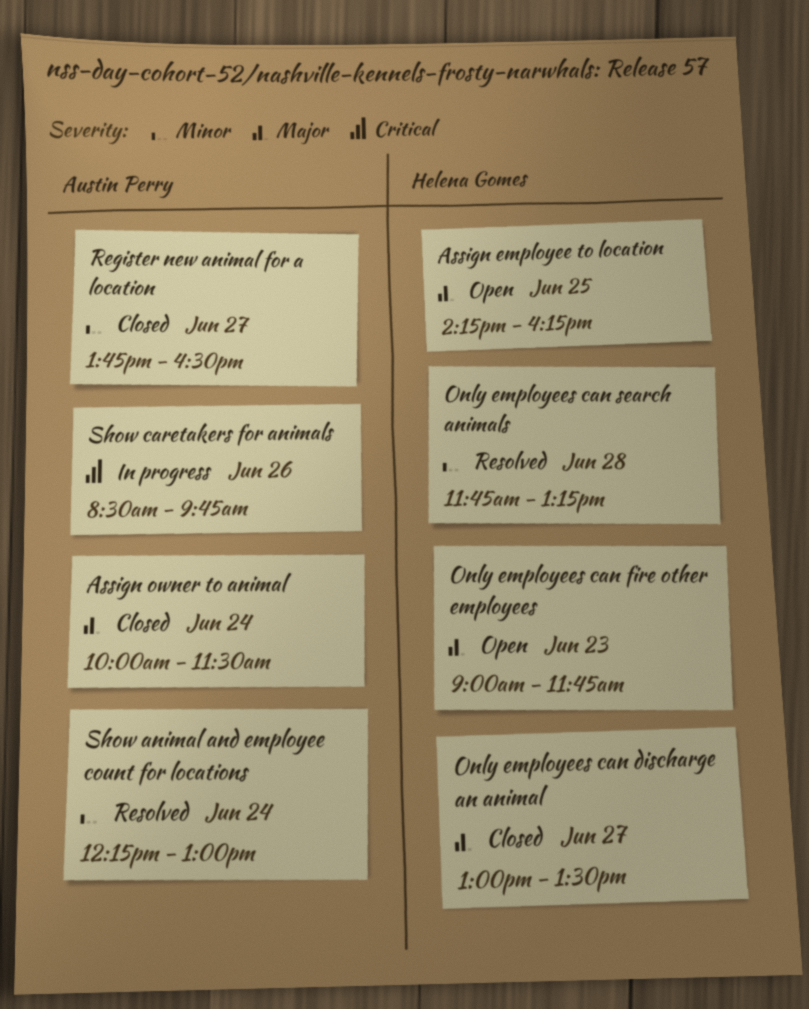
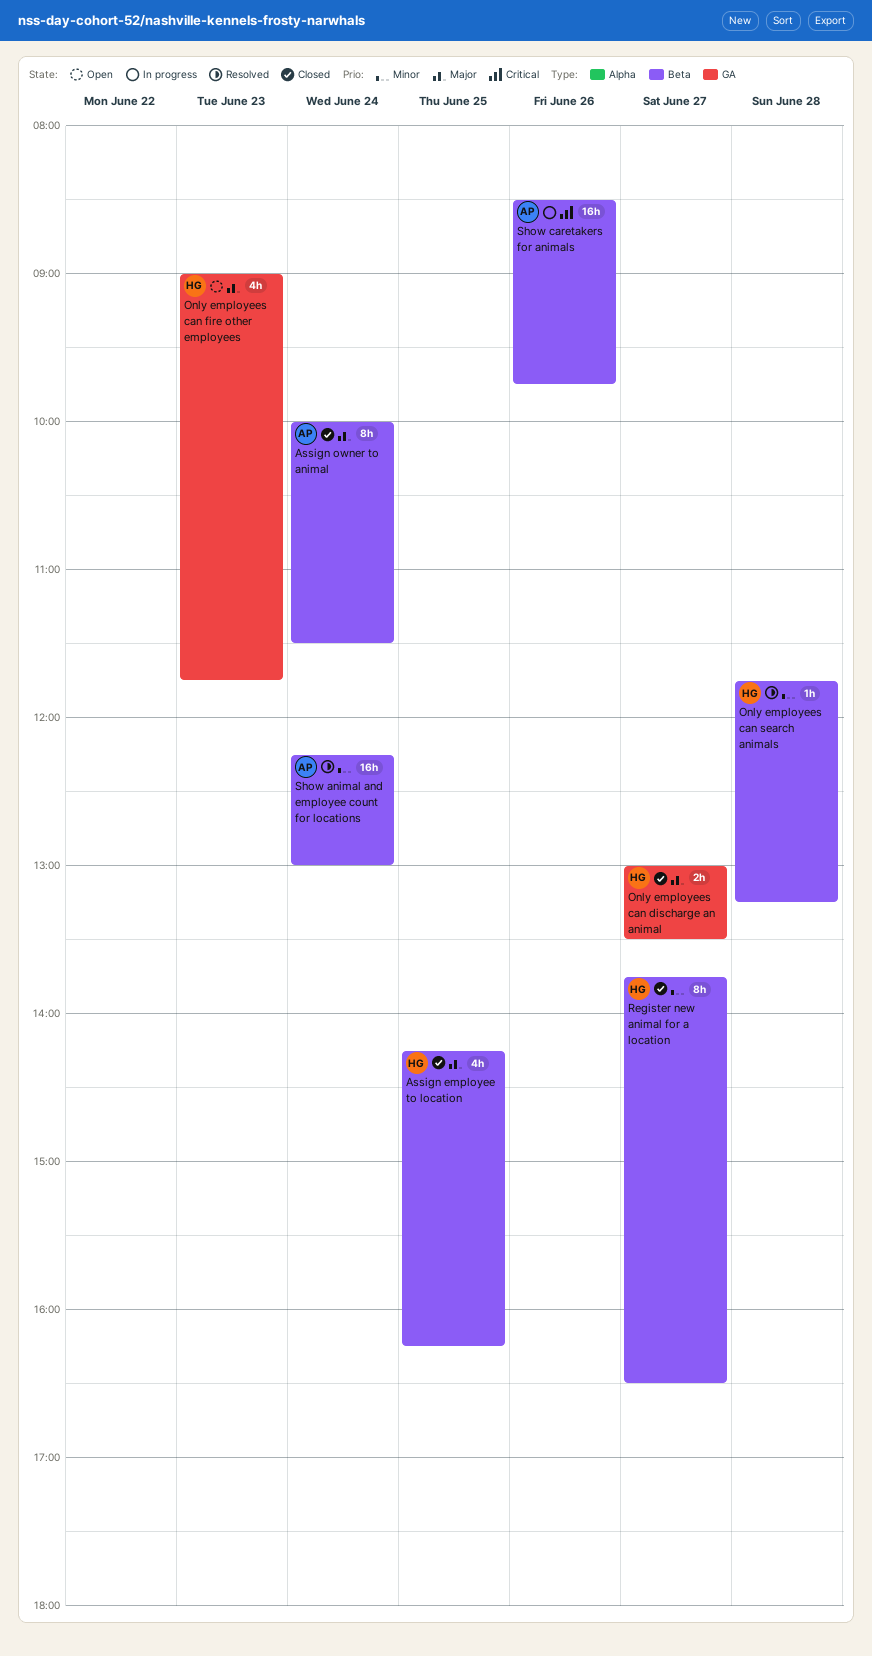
Assign employee to location, status: Open -> Closed
Register new animal for a location, owner: Austin Perry -> Helena Gomes

